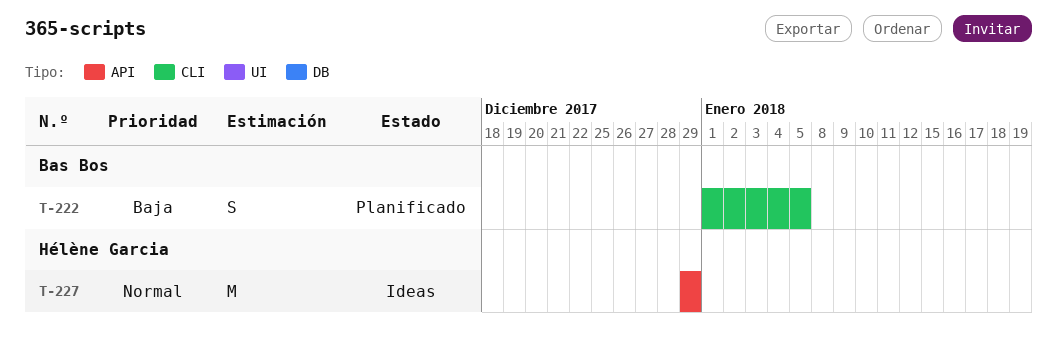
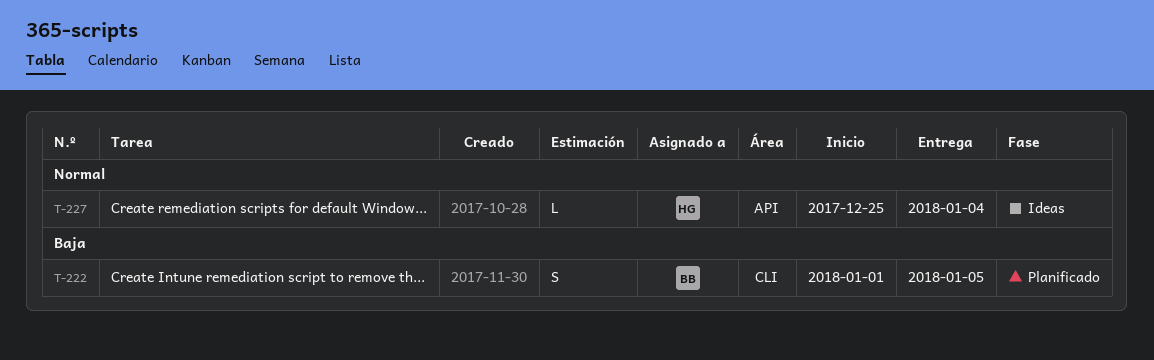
T-227, estimate: M -> L
T-227, start: Dec 29 -> Dec 25
T-227, due: Dec 29 -> Jan 4

